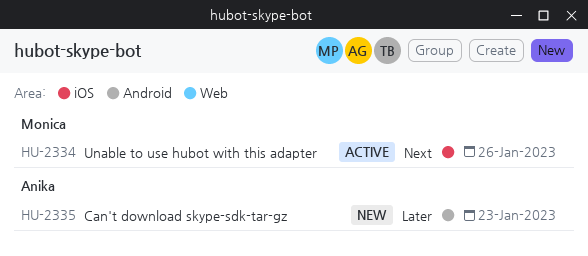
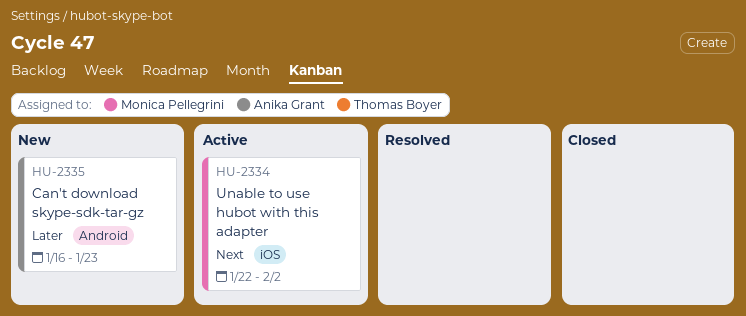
HU-2334, due: Jan 26 -> Feb 2

